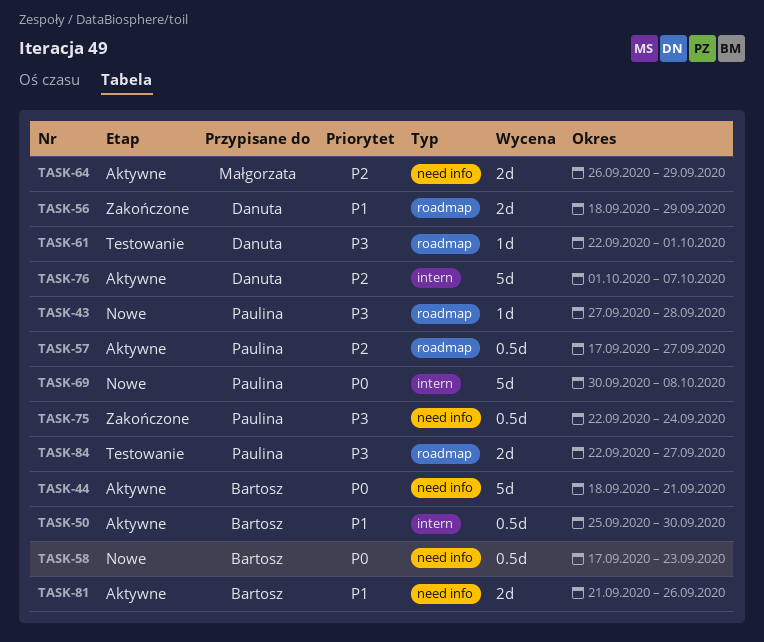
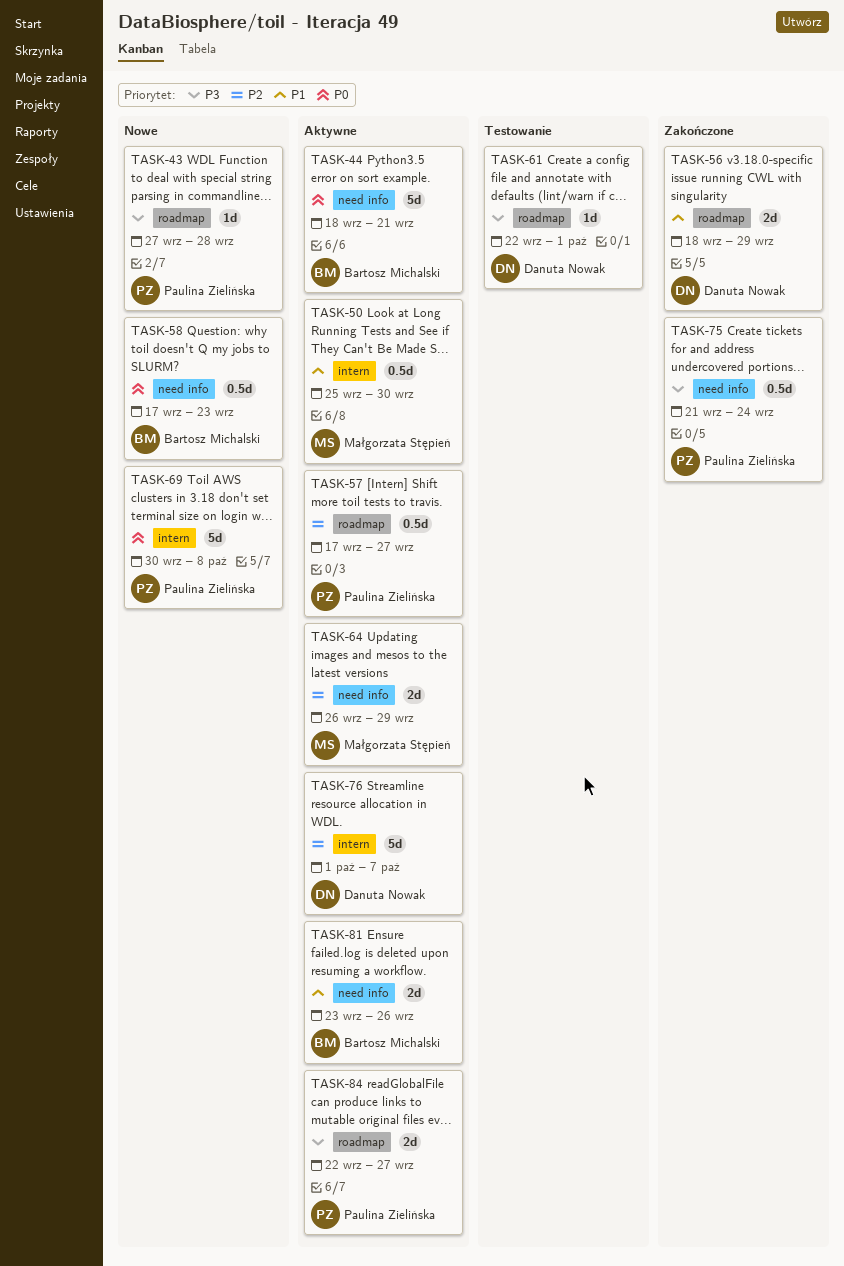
TASK-50, owner: Bartosz Michalski -> Małgorzata Stępień
TASK-75, start: Sep 22 -> Sep 21
TASK-81, start: Sep 21 -> Sep 23
TASK-84, status: Testowanie -> Aktywne

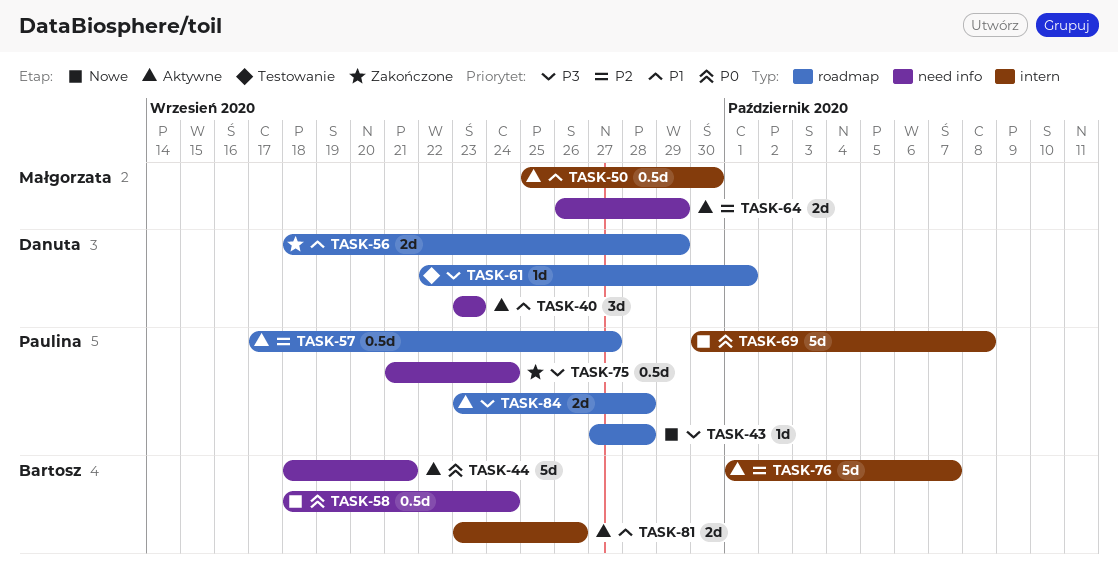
TASK-40: none -> present
TASK-58, start: Sep 17 -> Sep 18
TASK-58, due: Sep 23 -> Sep 24
TASK-76, owner: Danuta Nowak -> Bartosz Michalski
TASK-81, label: need info -> intern
TASK-84, start: Sep 22 -> Sep 23
TASK-84, due: Sep 27 -> Sep 28

